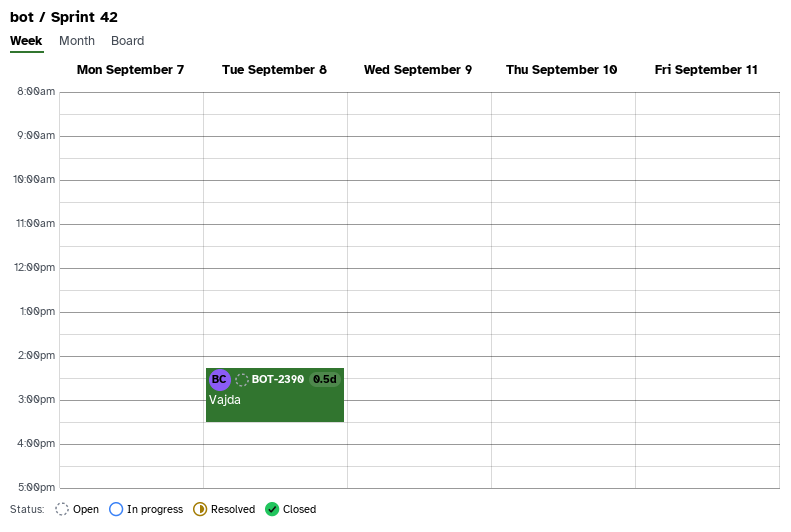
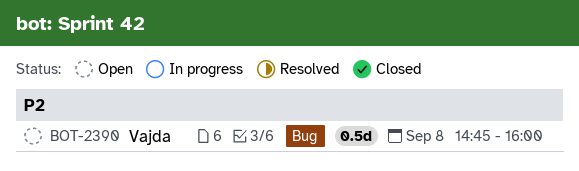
BOT-2390, begins: 14:15 -> 14:45
BOT-2390, ends: 15:30 -> 16:00

